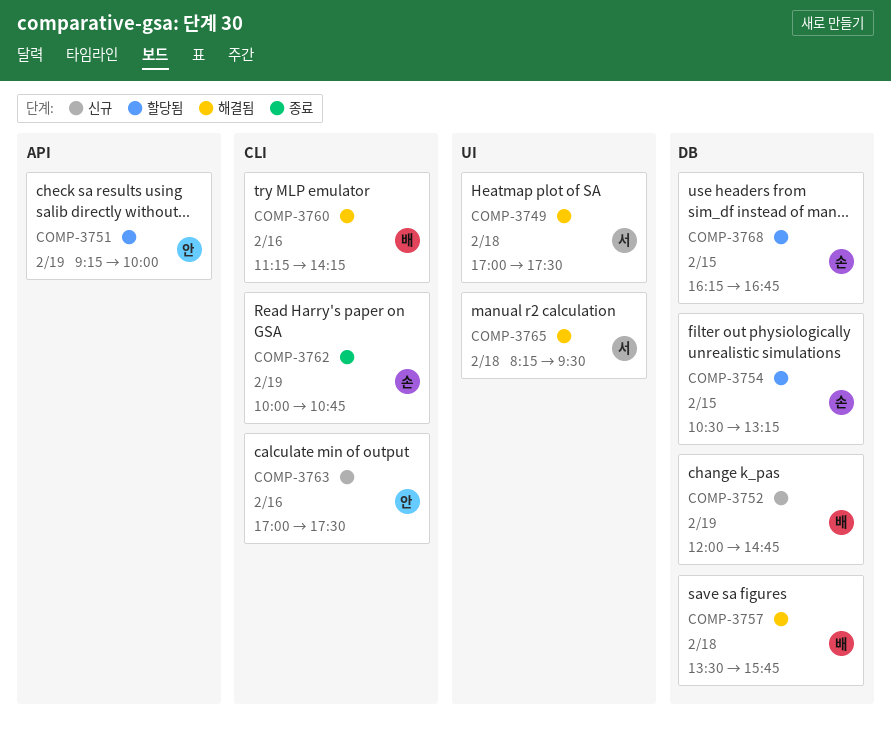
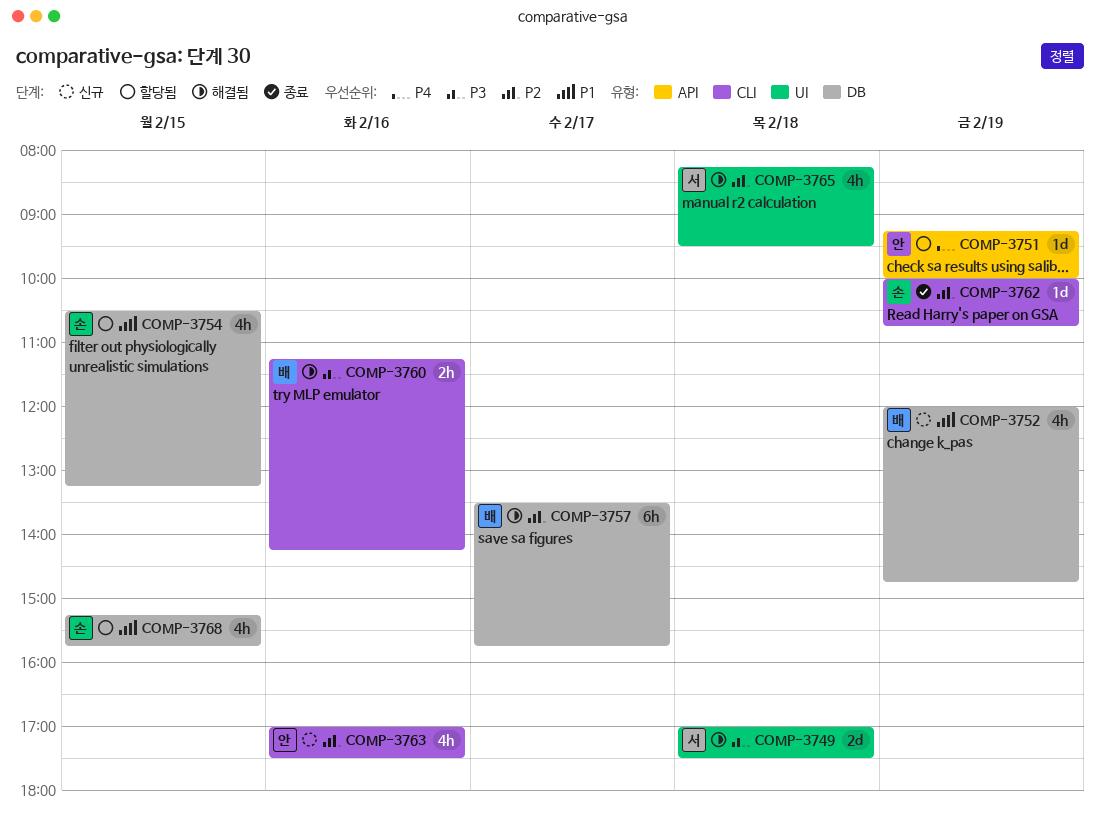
COMP-3757, day: Feb 18 -> Feb 17
COMP-3768, begins: 16:15 -> 15:15
COMP-3768, ends: 16:45 -> 15:45

